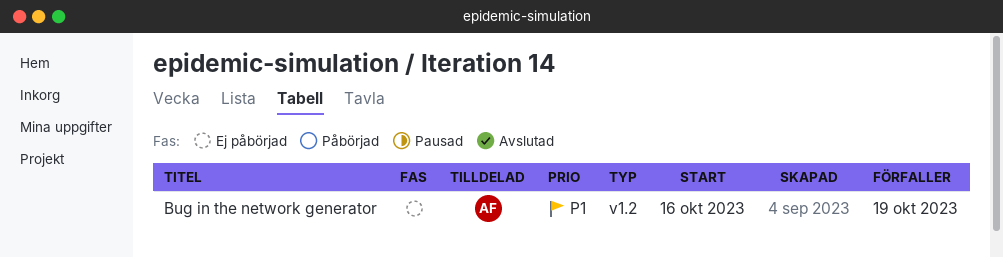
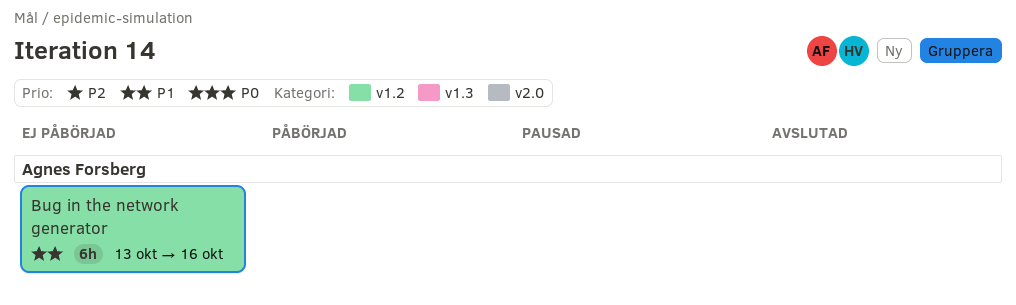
Bug in the network generator, start: Oct 16 -> Oct 13
Bug in the network generator, due: Oct 19 -> Oct 16

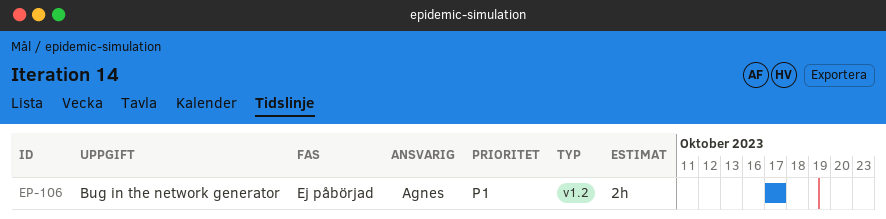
Bug in the network generator, estimate: 6h -> 2h
Bug in the network generator, start: Oct 13 -> Oct 17
Bug in the network generator, due: Oct 16 -> Oct 17

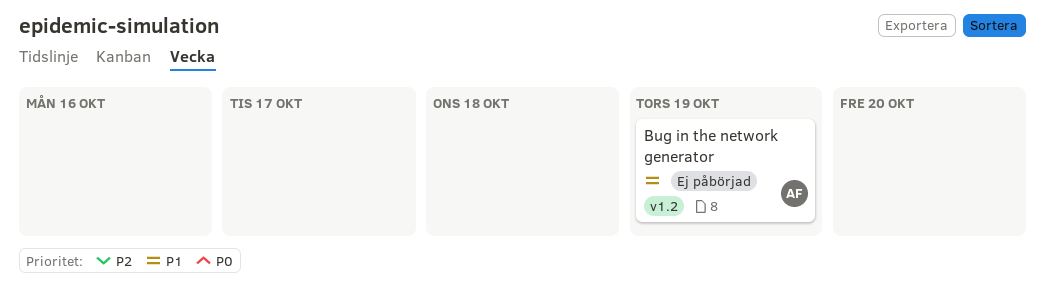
Bug in the network generator, due: Oct 17 -> Oct 19

